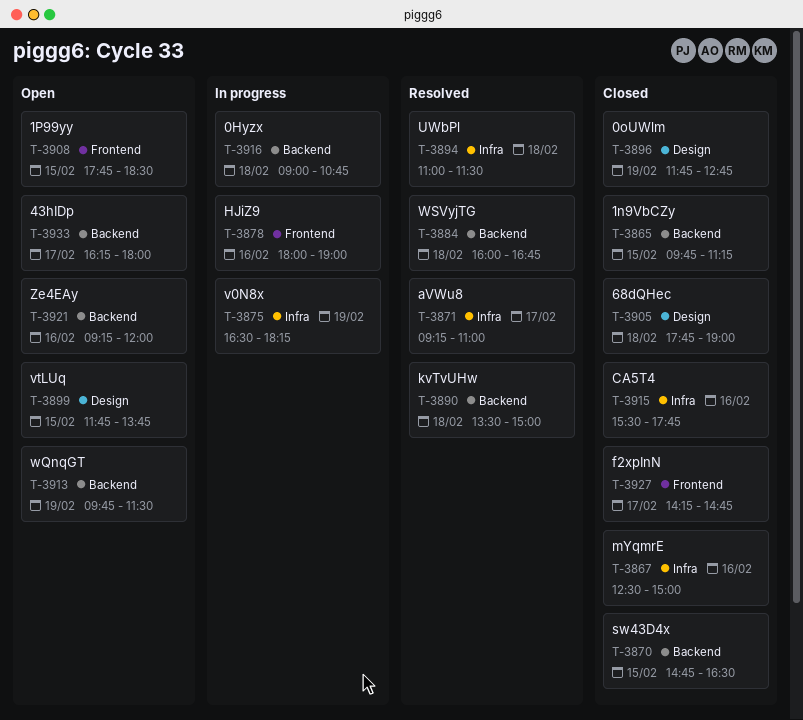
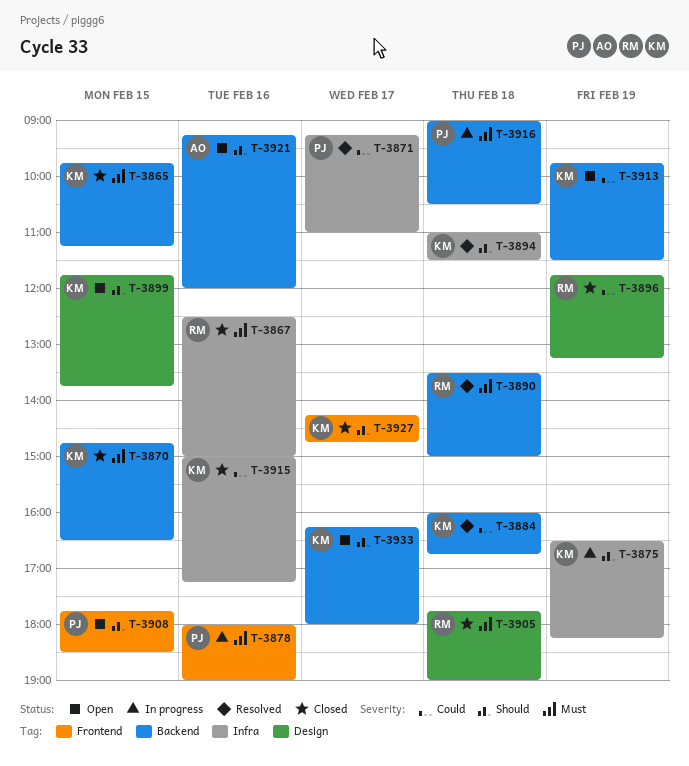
T-3896, ends: 12:45 -> 13:15
T-3915, begins: 15:30 -> 15:00
T-3915, ends: 17:45 -> 17:15
T-3916, ends: 10:45 -> 10:30

